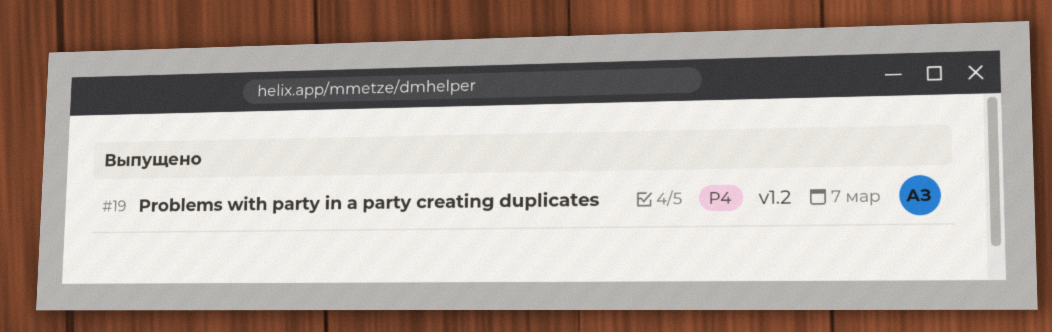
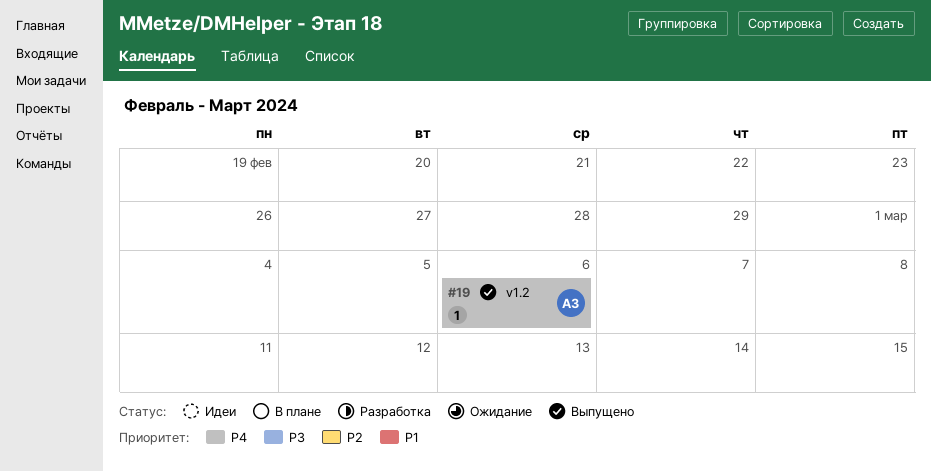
#19, due: Mar 7 -> Mar 6

